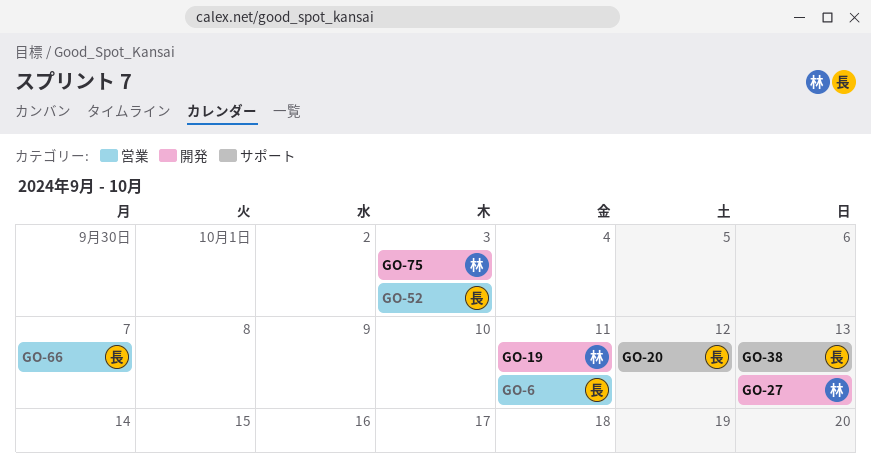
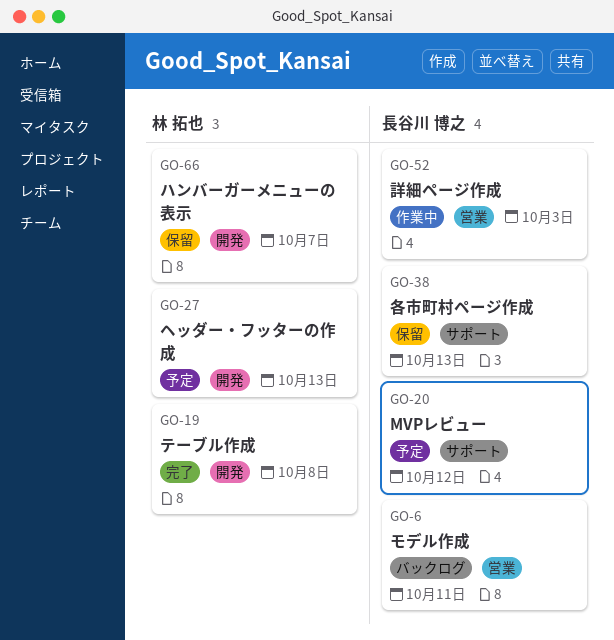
GO-19, due: Oct 11 -> Oct 8
GO-66, owner: 長谷川 博之 -> 林 拓也
GO-66, label: 営業 -> 開発
GO-75: present -> none

